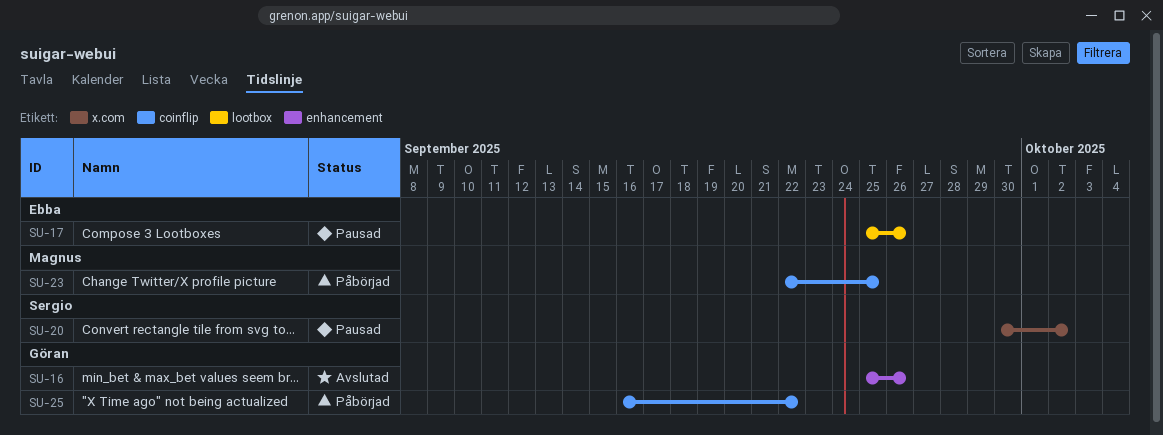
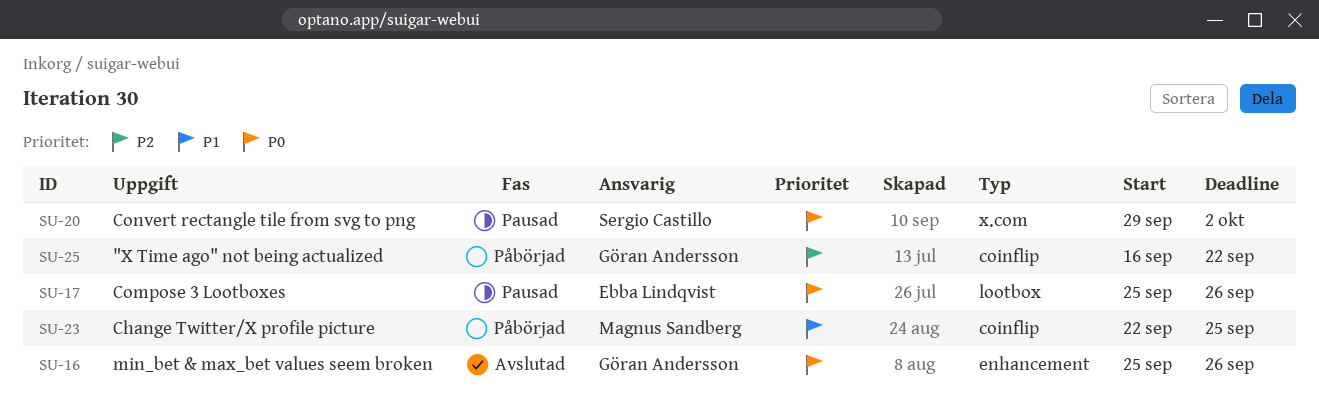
SU-20, start: Sep 30 -> Sep 29

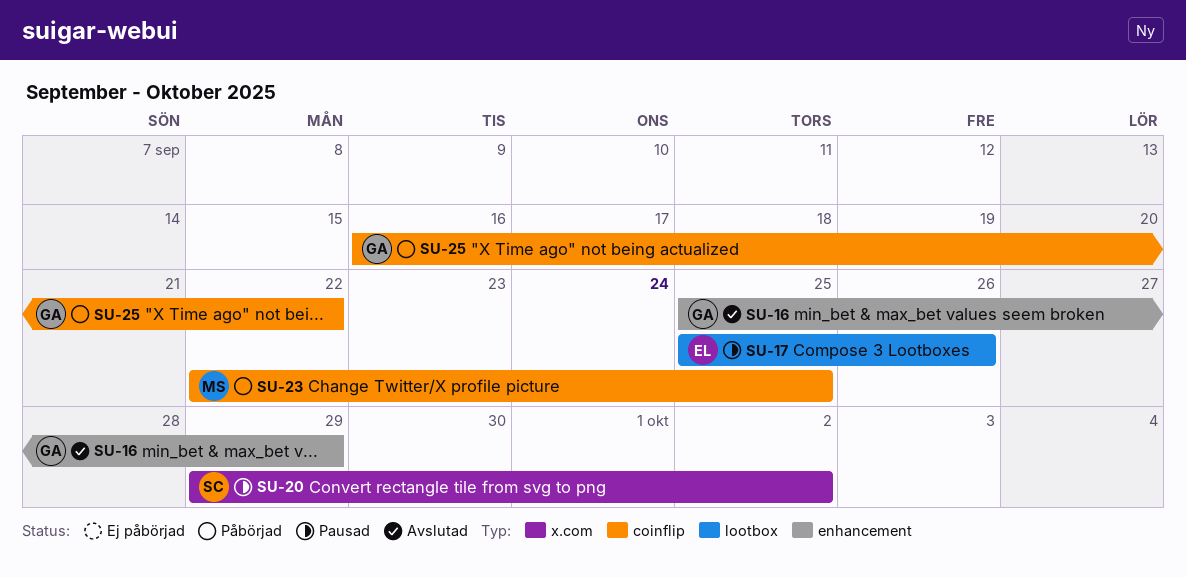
SU-16, due: Sep 26 -> Sep 29

